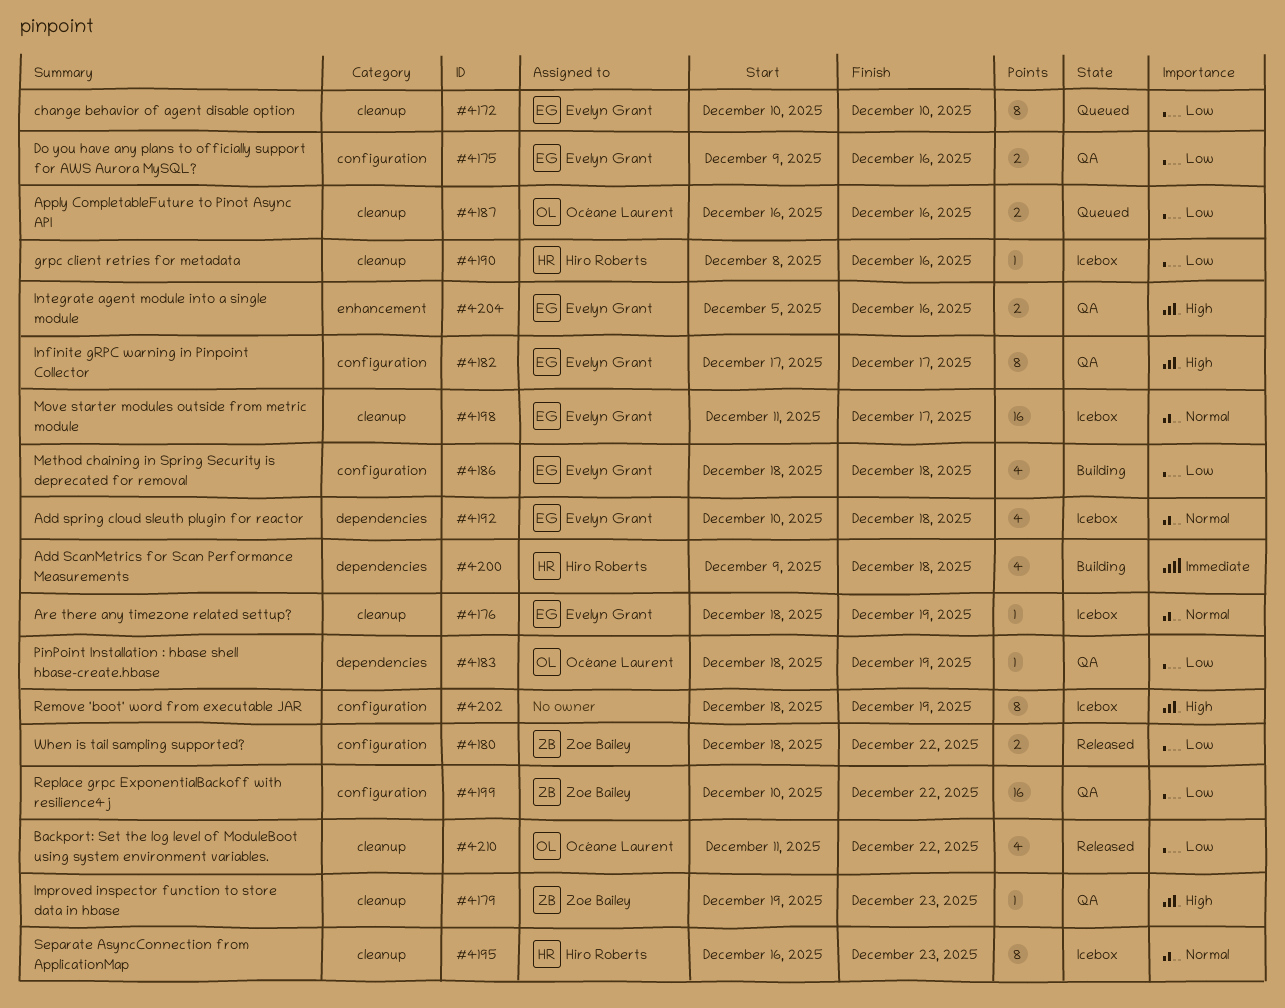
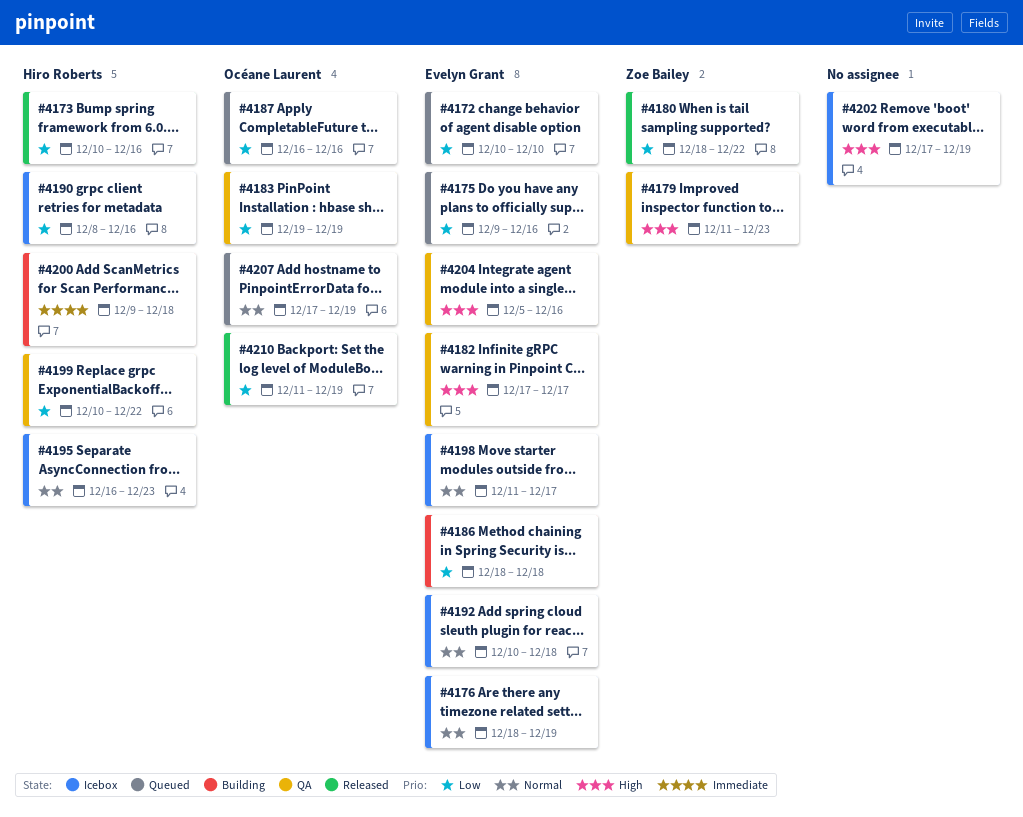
#4173: none -> present
#4175, status: QA -> Queued
#4179, start: Dec 19 -> Dec 11
#4183, start: Dec 18 -> Dec 19
#4199, owner: Zoe Bailey -> Hiro Roberts
#4202, start: Dec 18 -> Dec 17
#4207: none -> present
#4210, due: Dec 22 -> Dec 19

